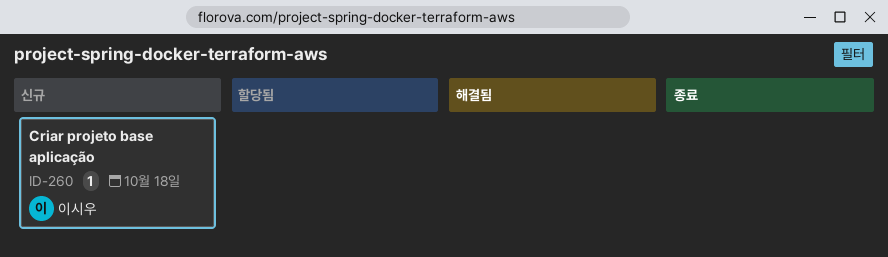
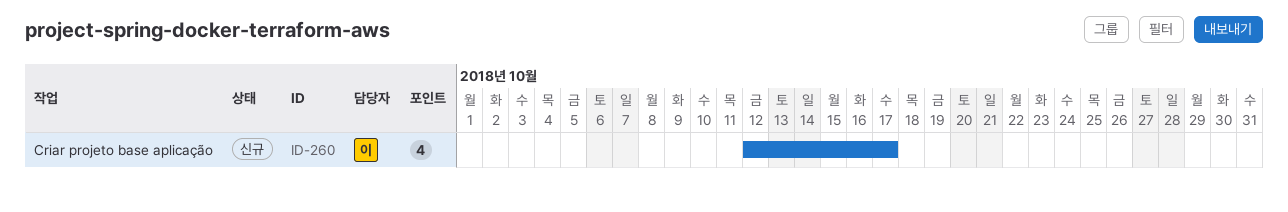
ID-260, estimate: 1 -> 4
ID-260, due: Oct 18 -> Oct 17

